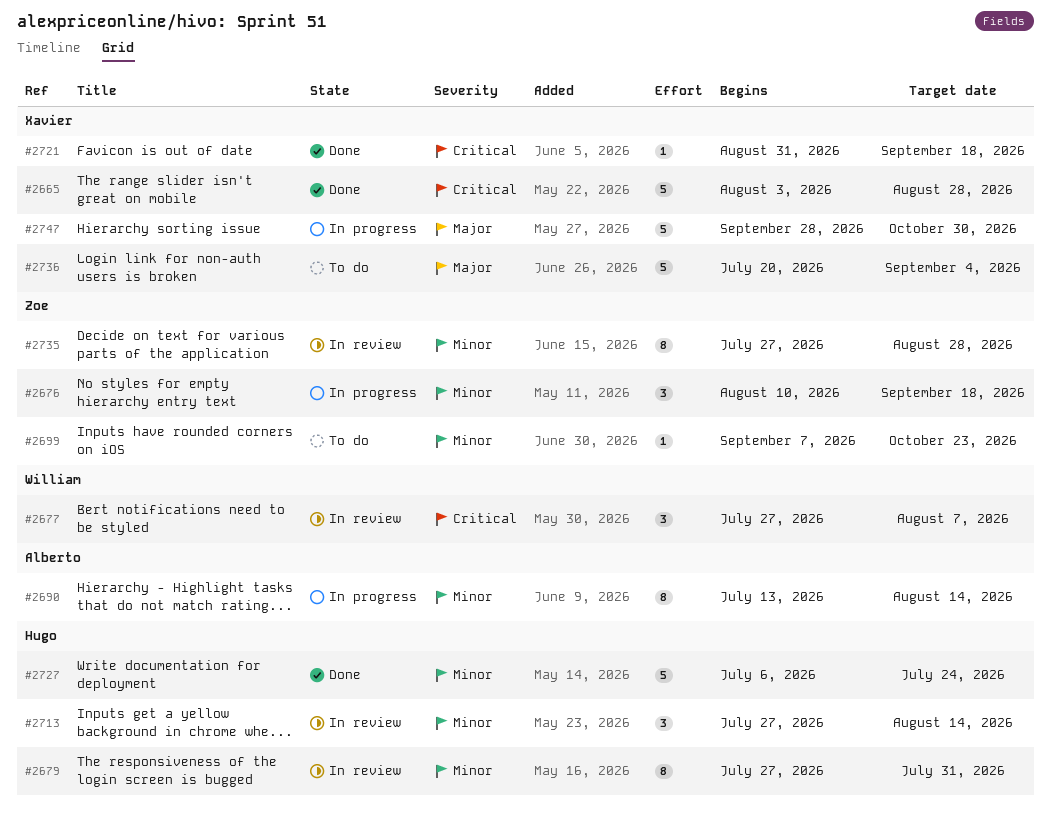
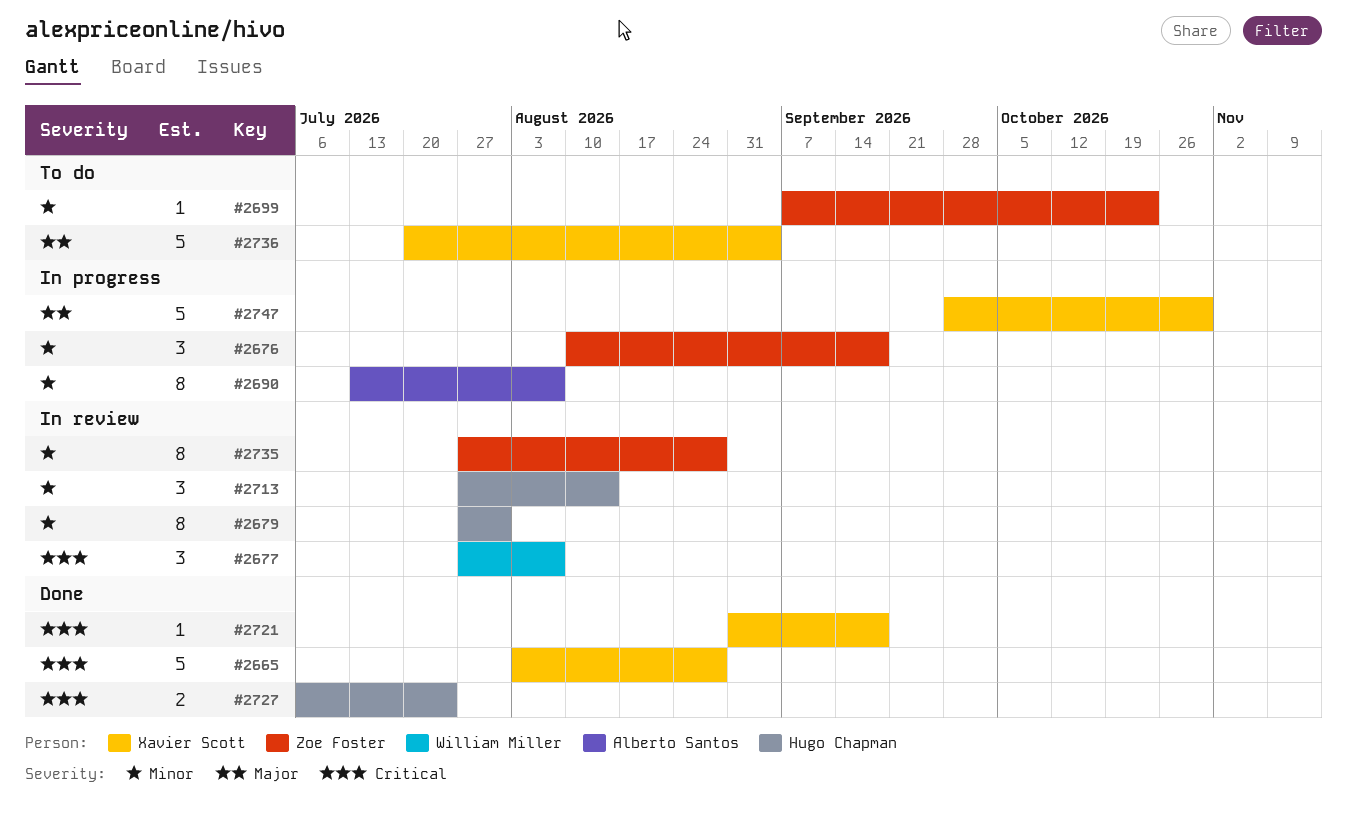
#2690, due: Aug 14 -> Aug 7
#2727, priority: Minor -> Critical
#2727, estimate: 5 -> 2

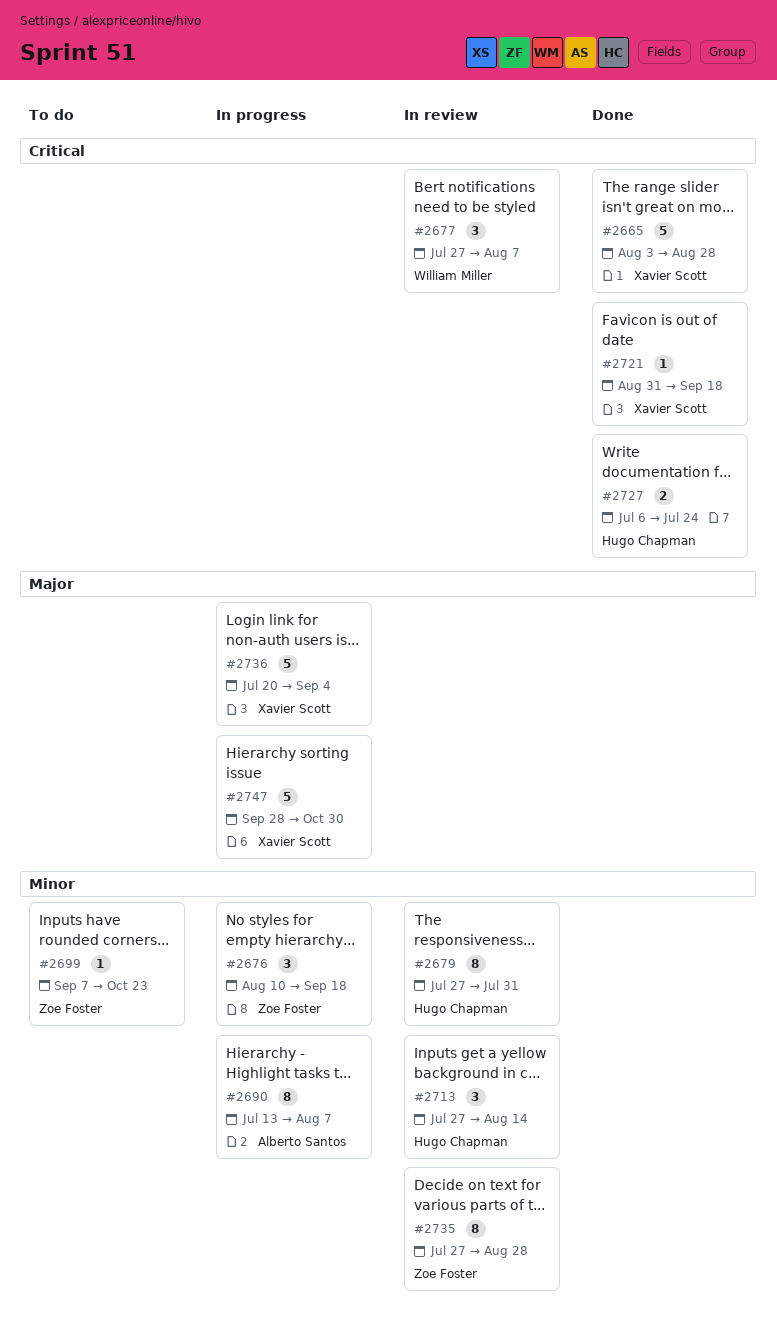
#2736, status: To do -> In progress

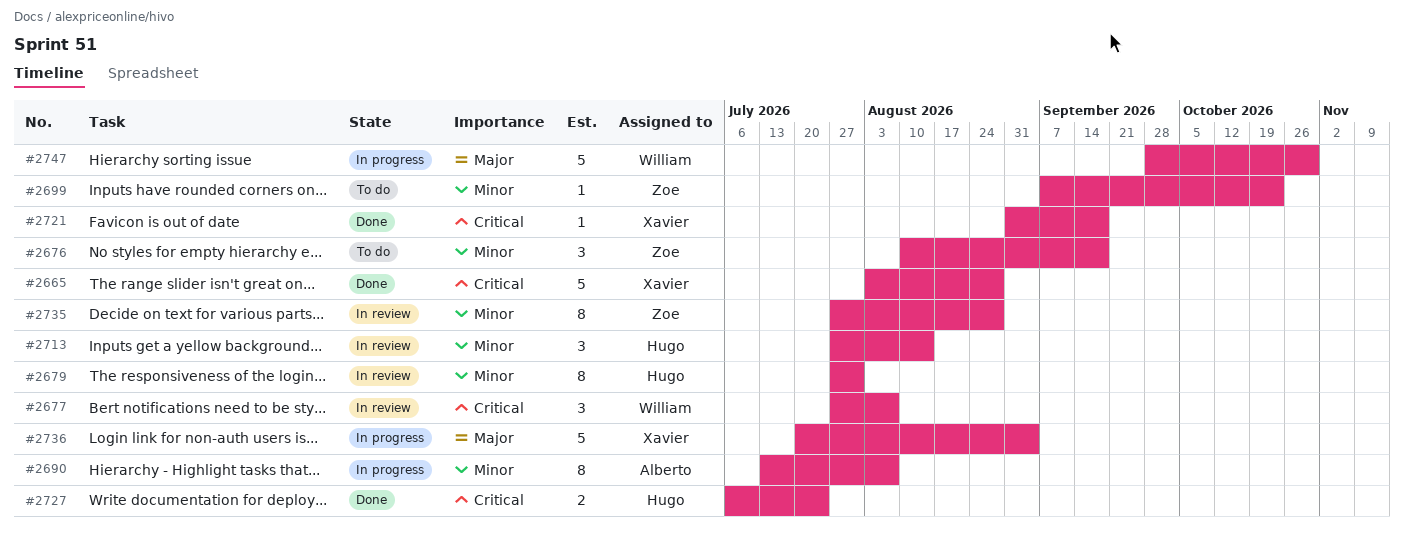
#2676, status: In progress -> To do
#2747, owner: Xavier Scott -> William Miller

